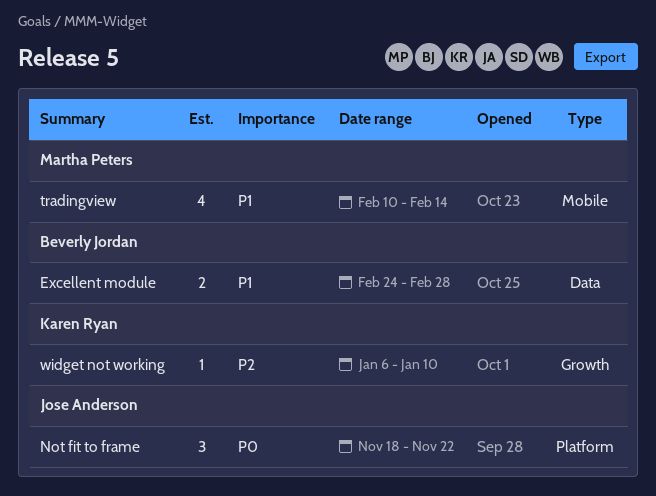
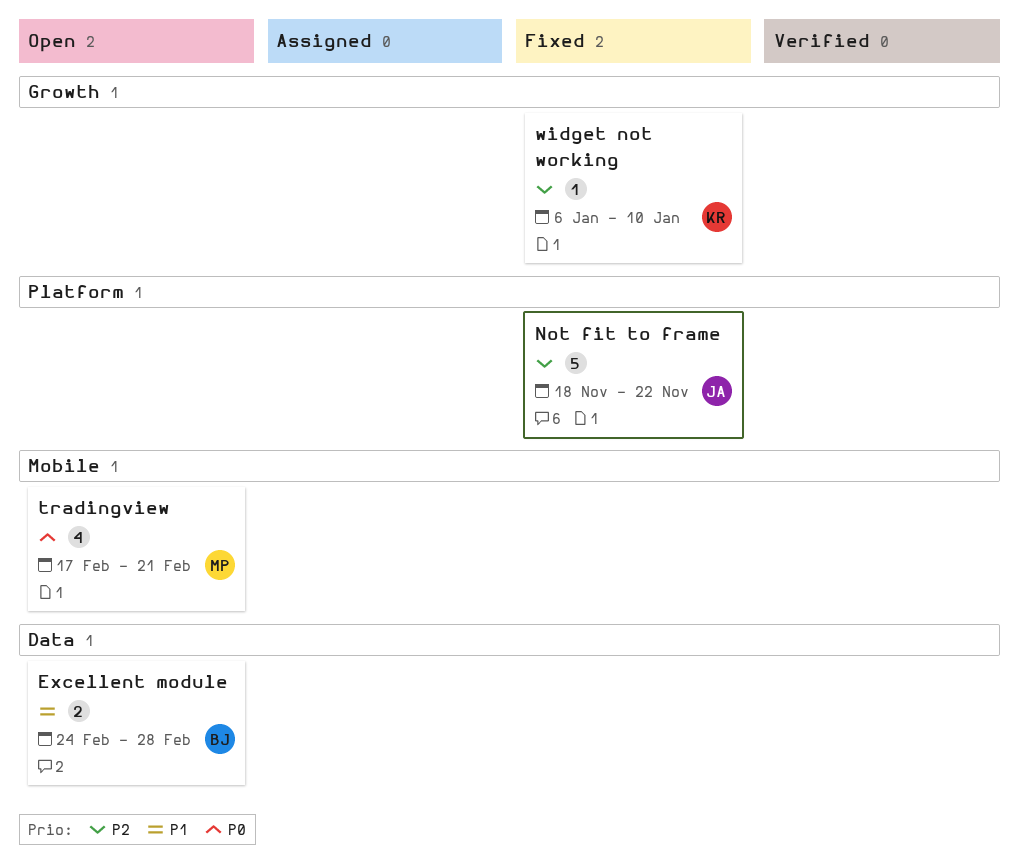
Not fit to frame, priority: P0 -> P2
Not fit to frame, estimate: 3 -> 5
tradingview, priority: P1 -> P0
tradingview, start: Feb 10 -> Feb 17
tradingview, due: Feb 14 -> Feb 21

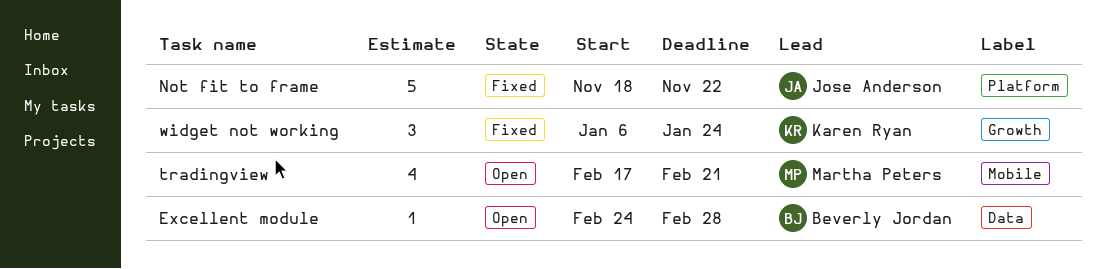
Excellent module, estimate: 2 -> 1
widget not working, estimate: 1 -> 3
widget not working, due: Jan 10 -> Jan 24

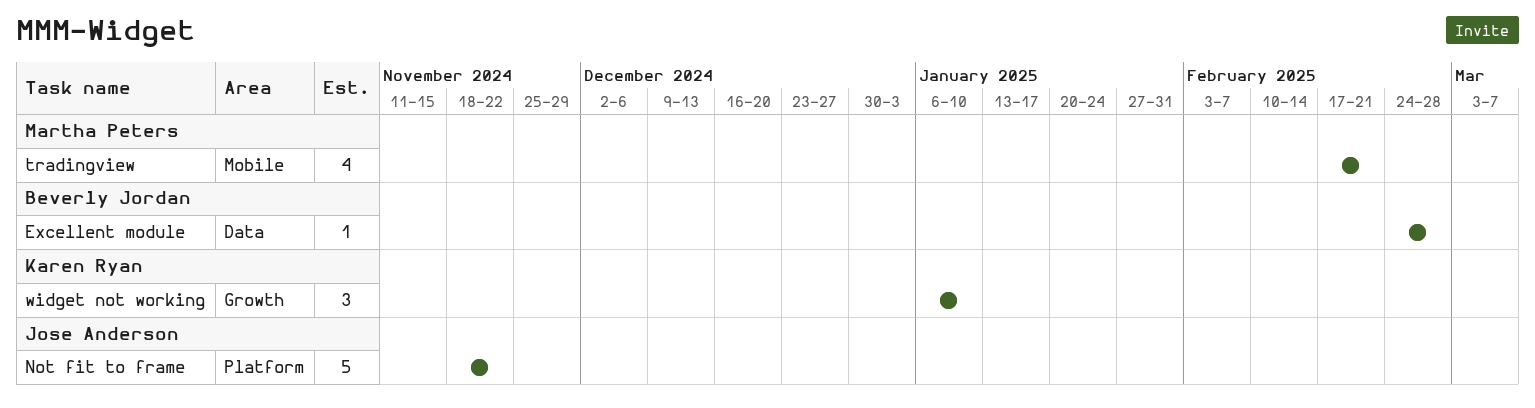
widget not working, due: Jan 24 -> Jan 10

